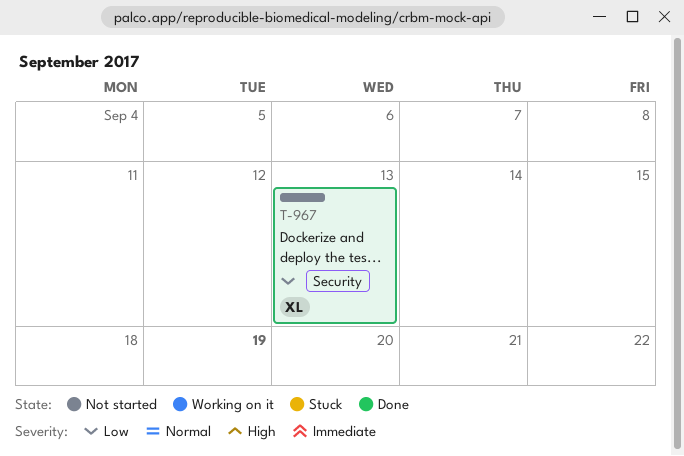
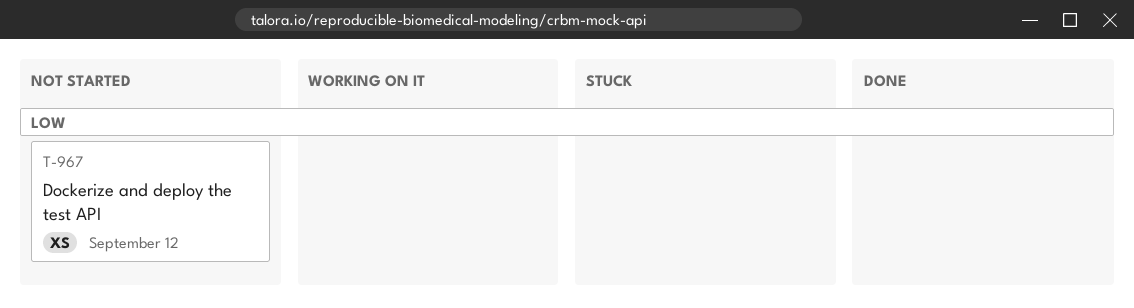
T-967, estimate: XL -> XS
T-967, due: Sep 13 -> Sep 12

